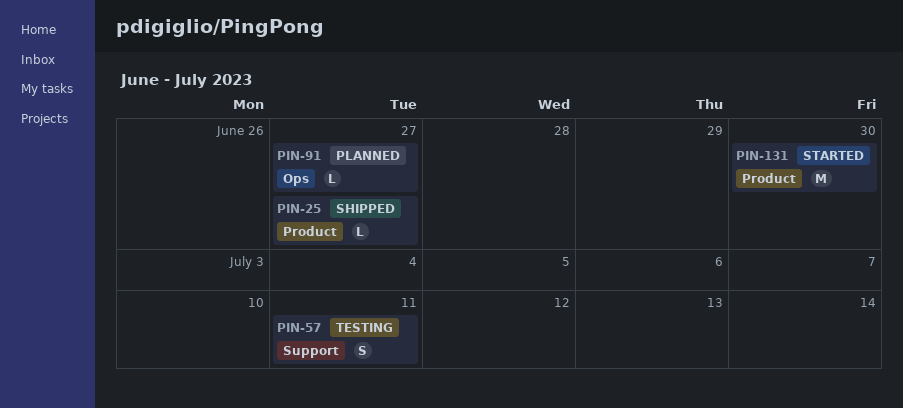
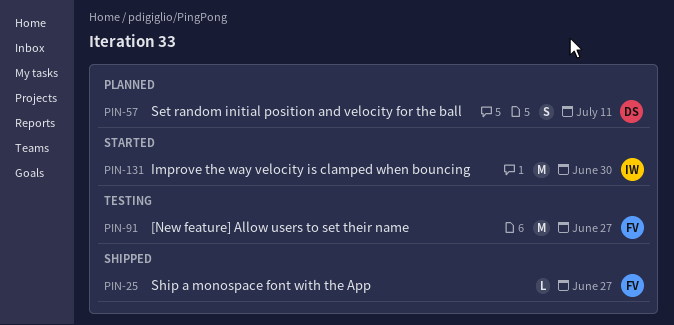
PIN-57, status: Testing -> Planned
PIN-91, status: Planned -> Testing
PIN-91, estimate: L -> M

